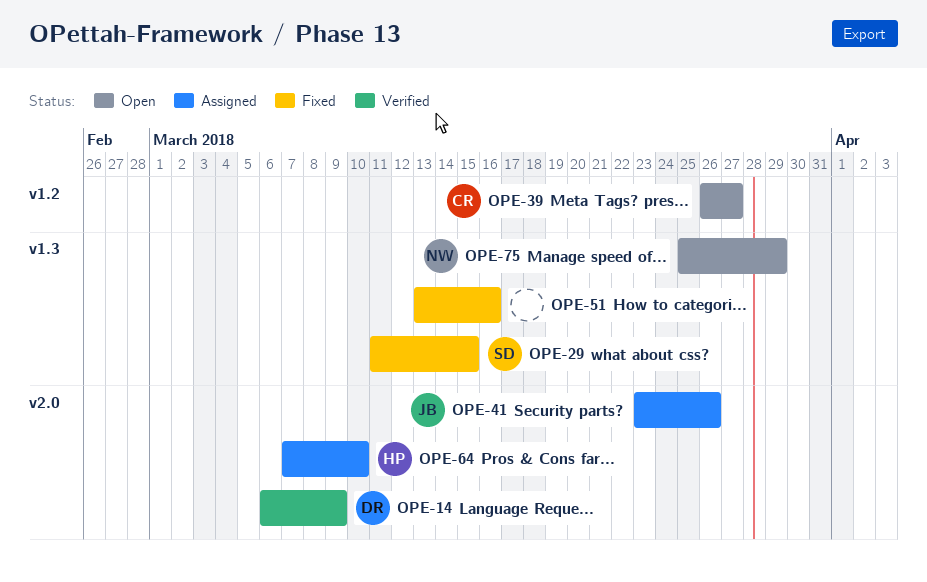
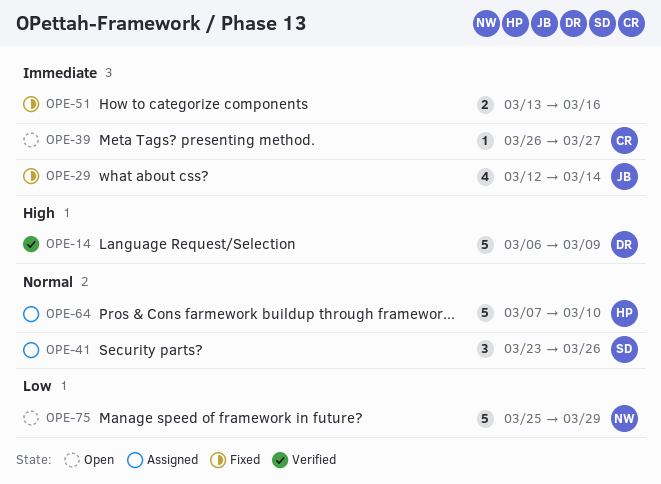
OPE-29, owner: SD -> JB
OPE-29, start: Mar 11 -> Mar 12
OPE-29, due: Mar 15 -> Mar 14
OPE-41, owner: JB -> SD

